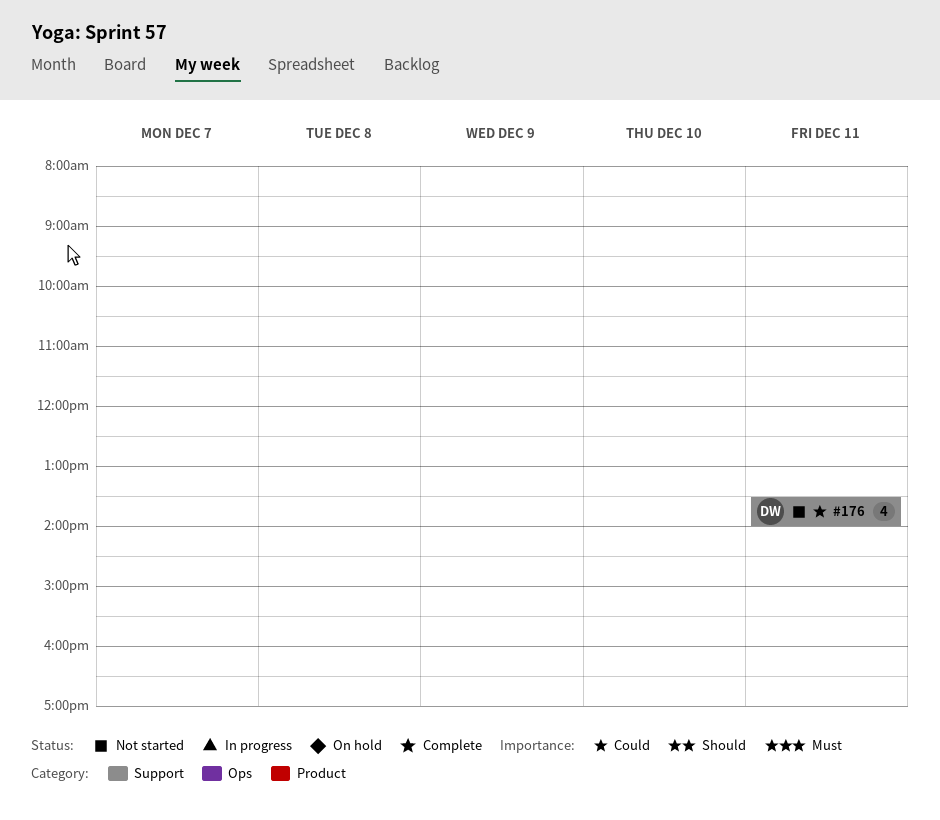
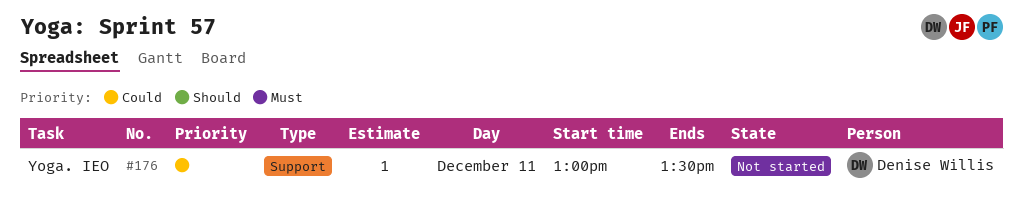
#176, estimate: 4 -> 1
#176, begins: 13:30 -> 13:00
#176, ends: 14:00 -> 13:30

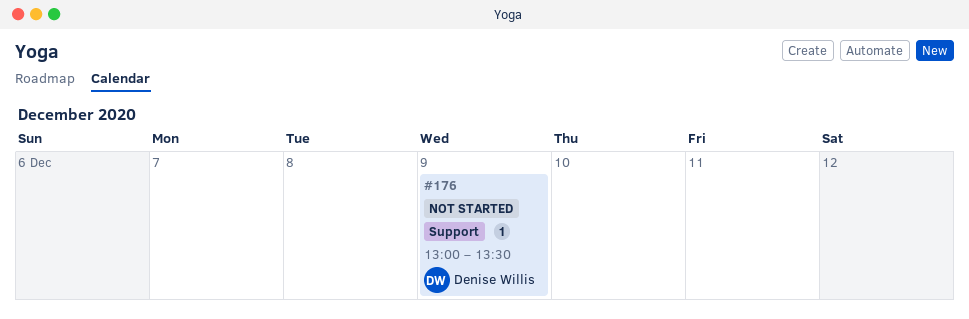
#176, day: Dec 11 -> Dec 9

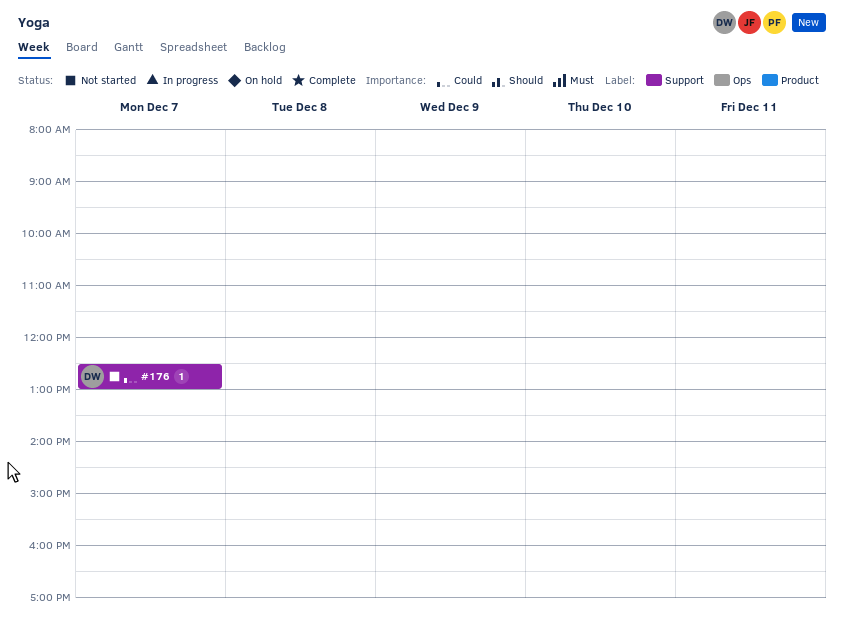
#176, day: Dec 9 -> Dec 7
#176, begins: 13:00 -> 12:30
#176, ends: 13:30 -> 13:00

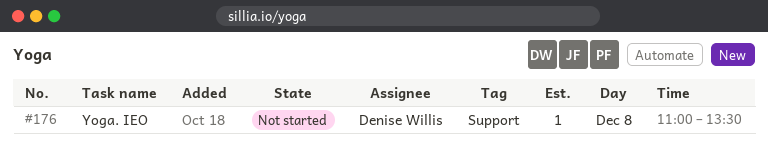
#176, day: Dec 7 -> Dec 8
#176, begins: 12:30 -> 11:00
#176, ends: 13:00 -> 13:30

